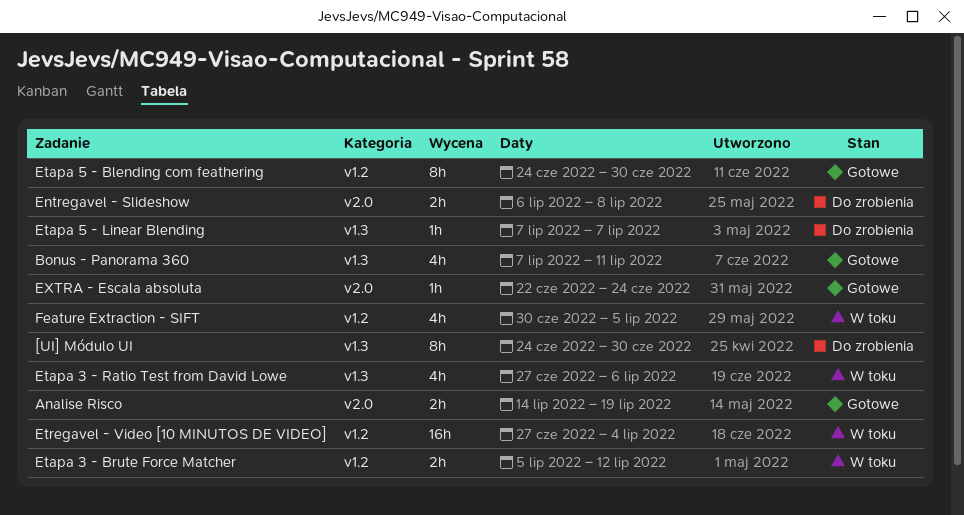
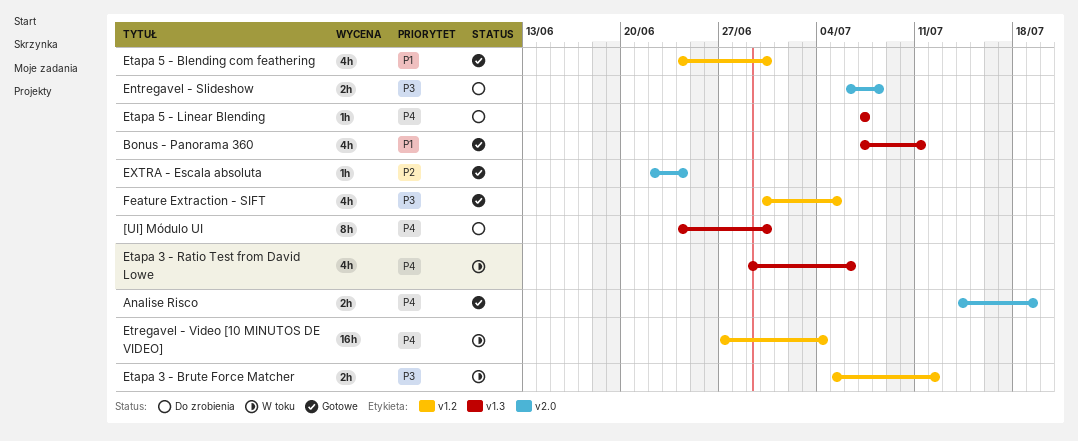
Etapa 3 - Ratio Test from David Lowe, start: Jun 27 -> Jun 29
Etapa 5 - Blending com feathering, estimate: 8h -> 4h
Feature Extraction - SIFT, status: W toku -> Gotowe

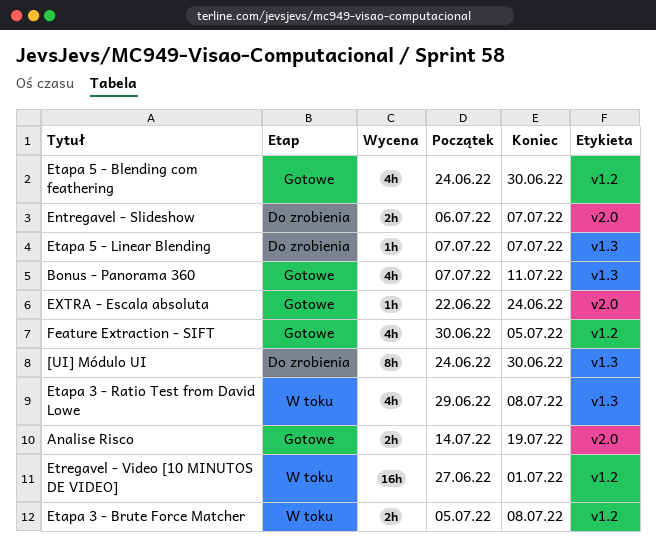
Entregavel - Slideshow, due: Jul 8 -> Jul 7
Etapa 3 - Brute Force Matcher, due: Jul 12 -> Jul 8
Etapa 3 - Ratio Test from David Lowe, due: Jul 6 -> Jul 8
Etregavel - Video [10 MINUTOS DE VIDEO], due: Jul 4 -> Jul 1

